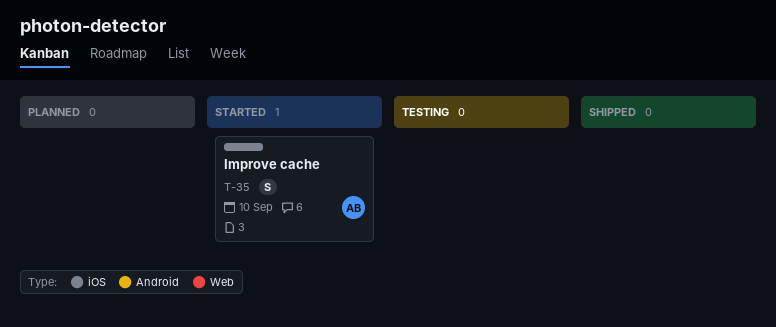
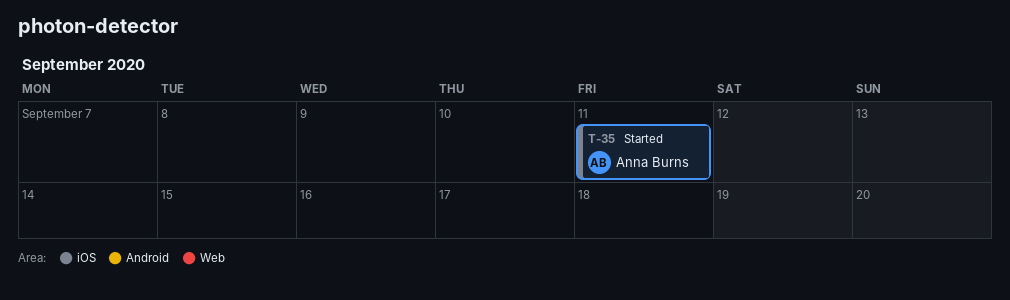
T-35, due: Sep 10 -> Sep 11

